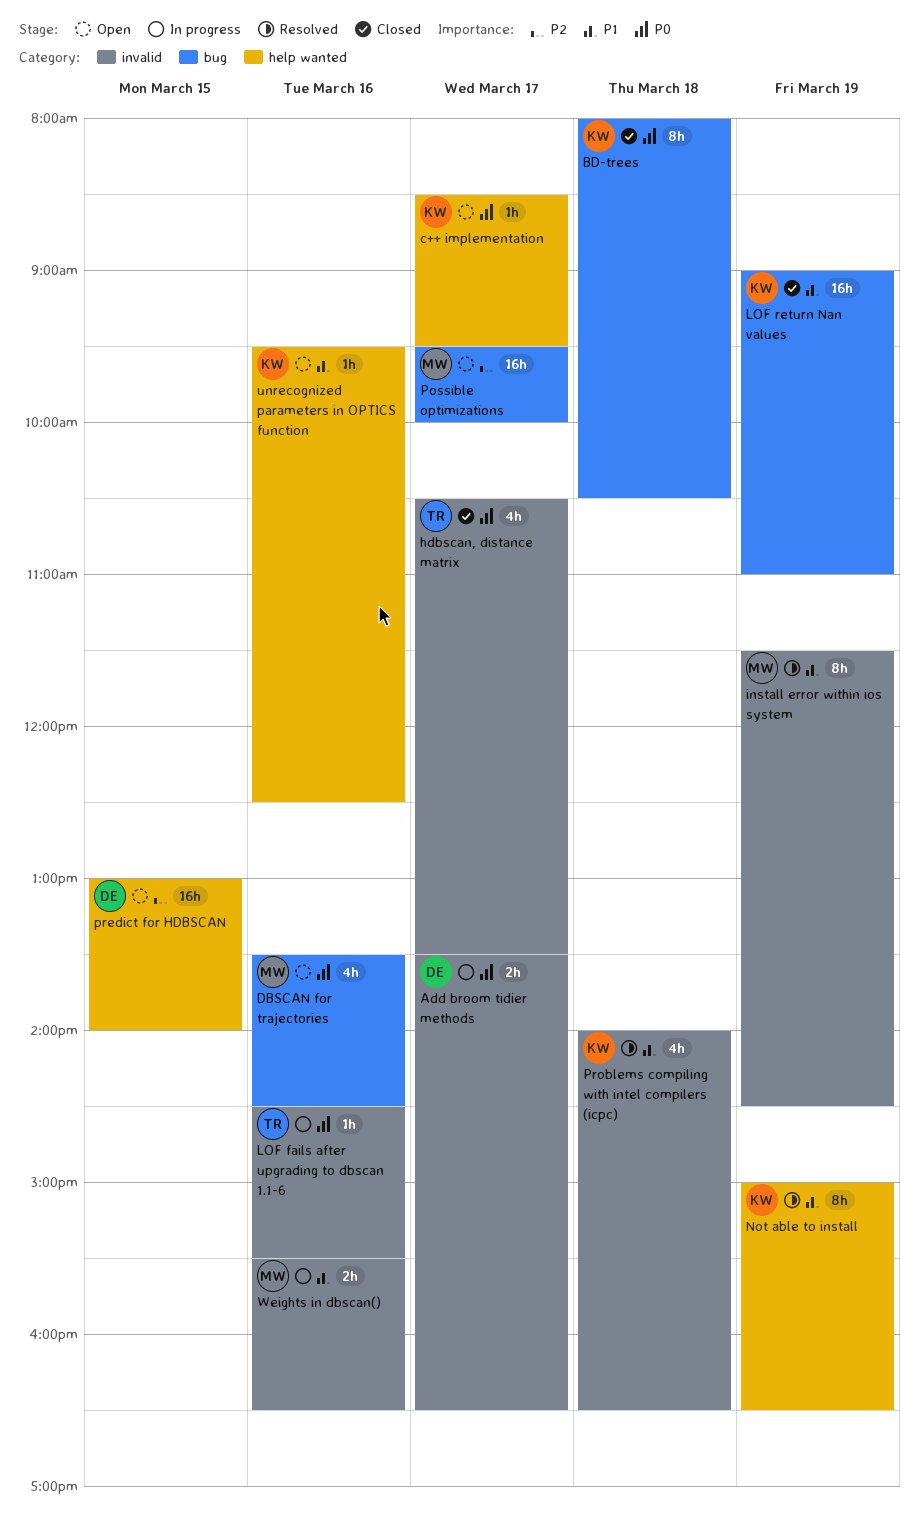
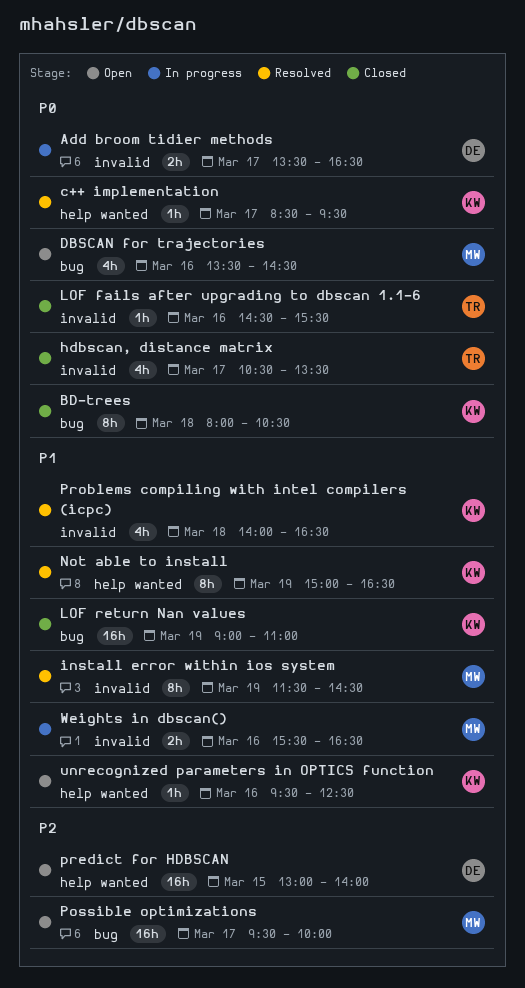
c++ implementation, status: Open -> Resolved
LOF fails after upgrading to dbscan 1.1-6, status: In progress -> Closed

